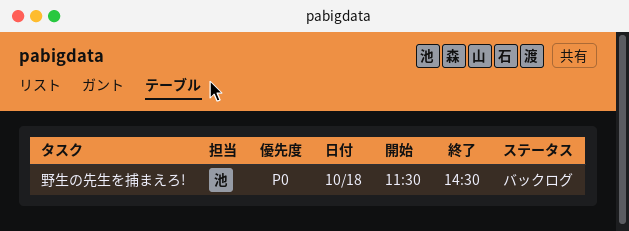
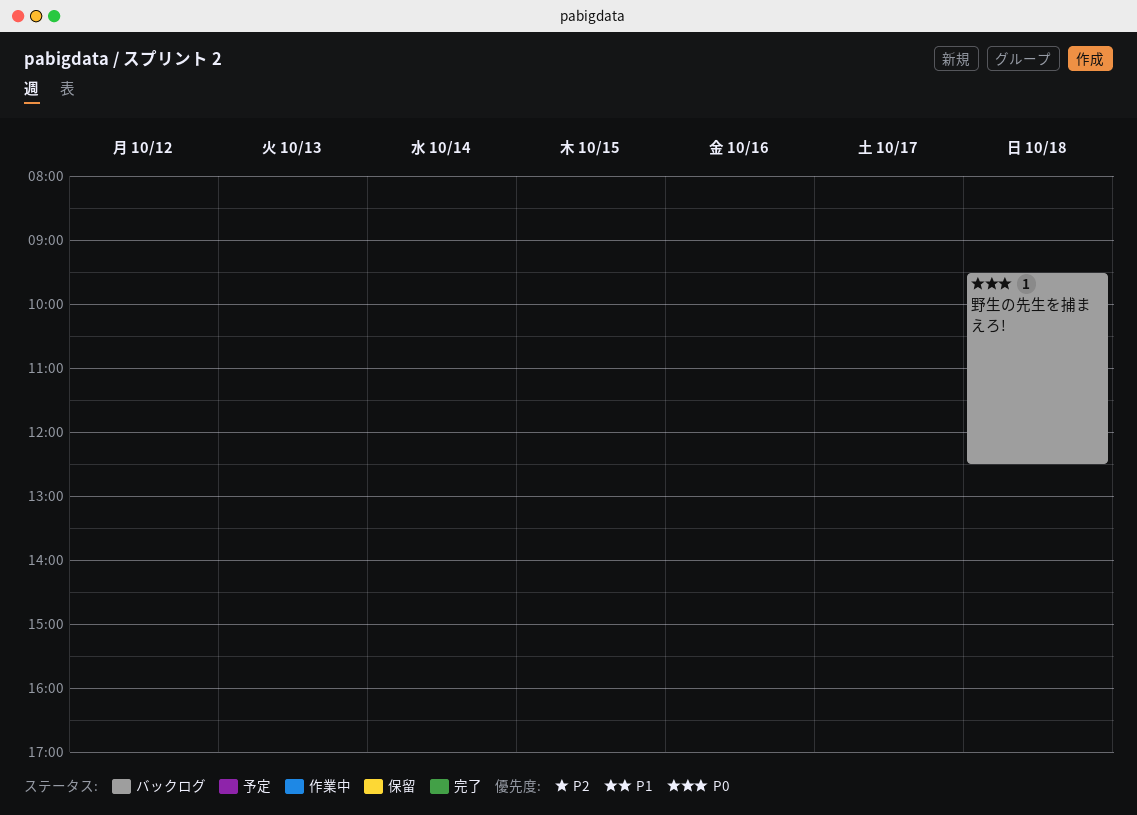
野生の先生を捕まえろ!, begins: 11:30 -> 09:30
野生の先生を捕まえろ!, ends: 14:30 -> 12:30

